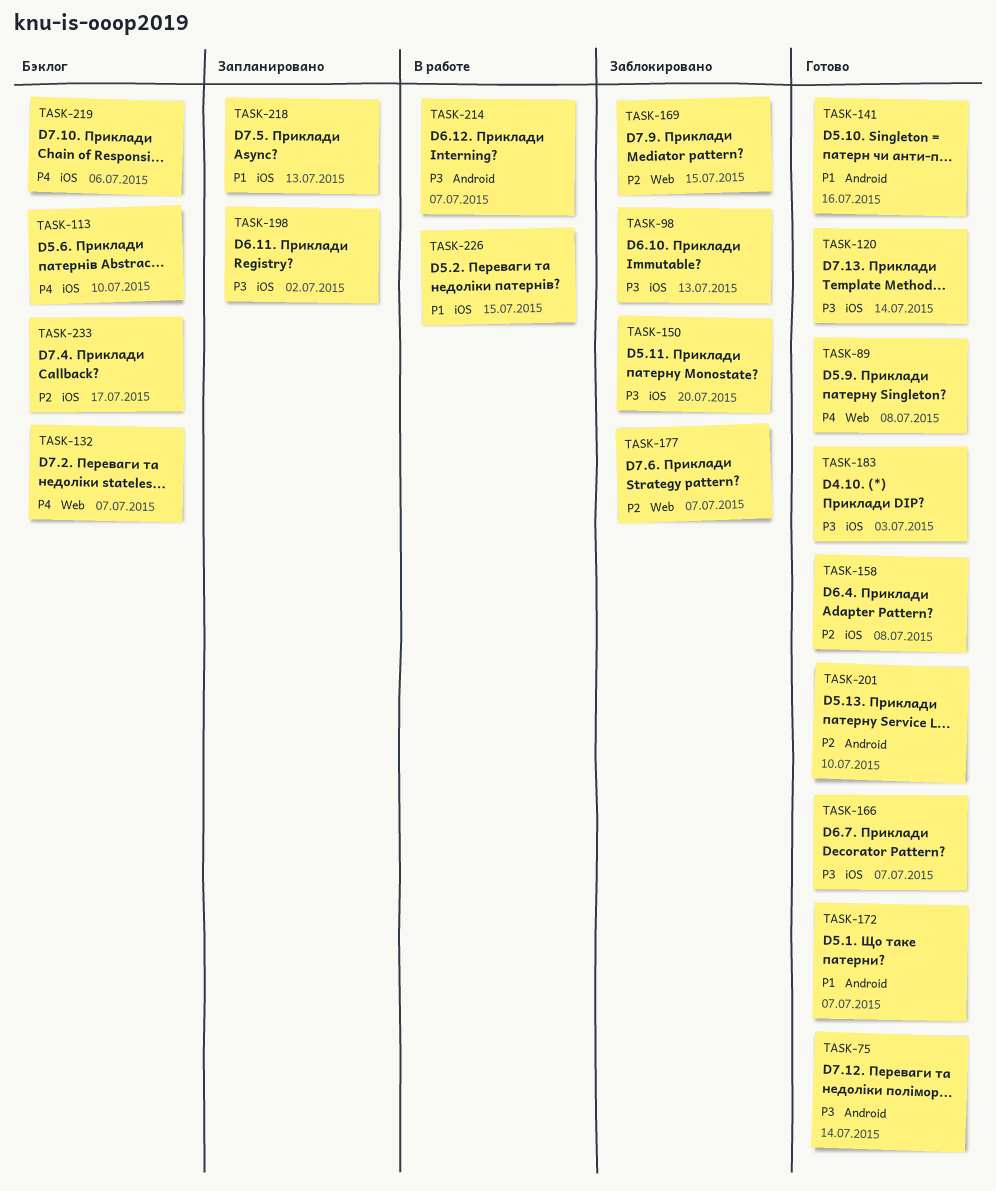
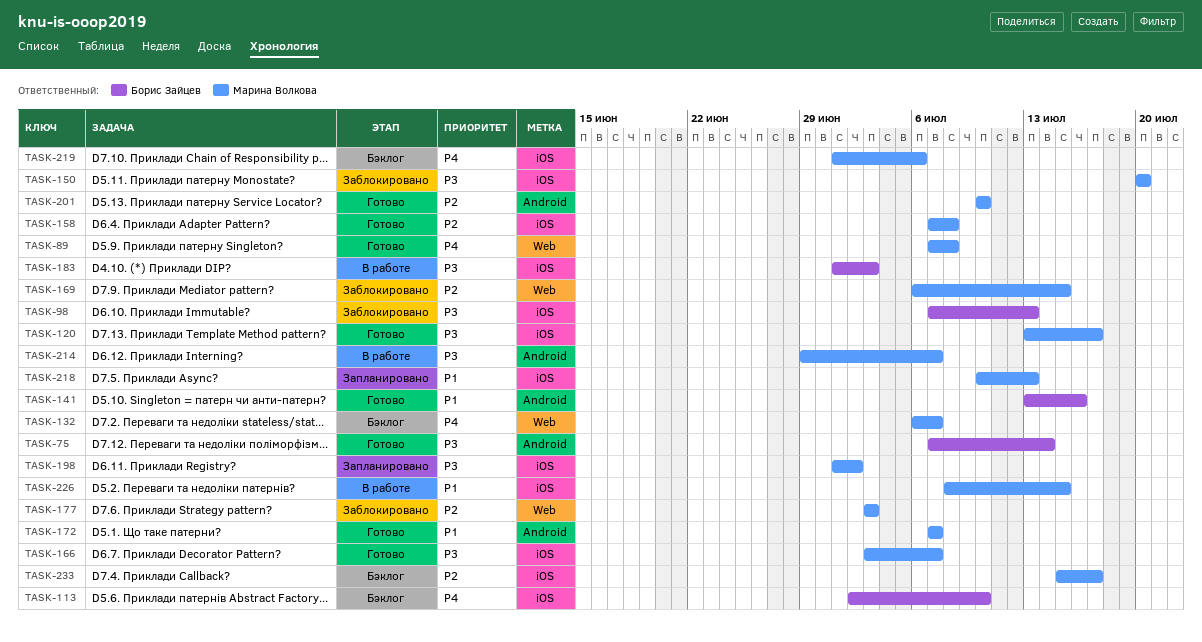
TASK-120, due: Jul 14 -> Jul 17
TASK-177, due: Jul 7 -> Jul 3
TASK-183, status: Готово -> В работе

